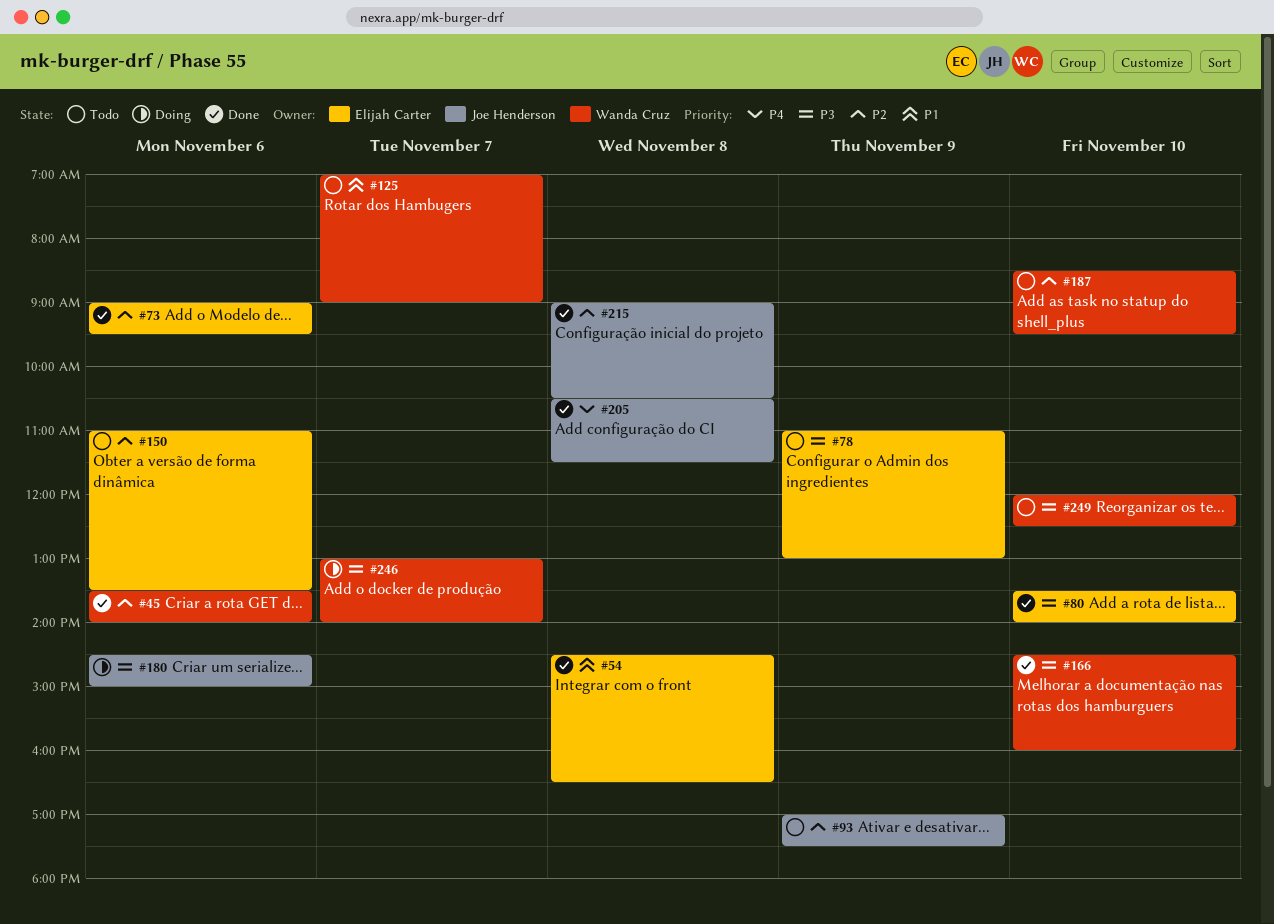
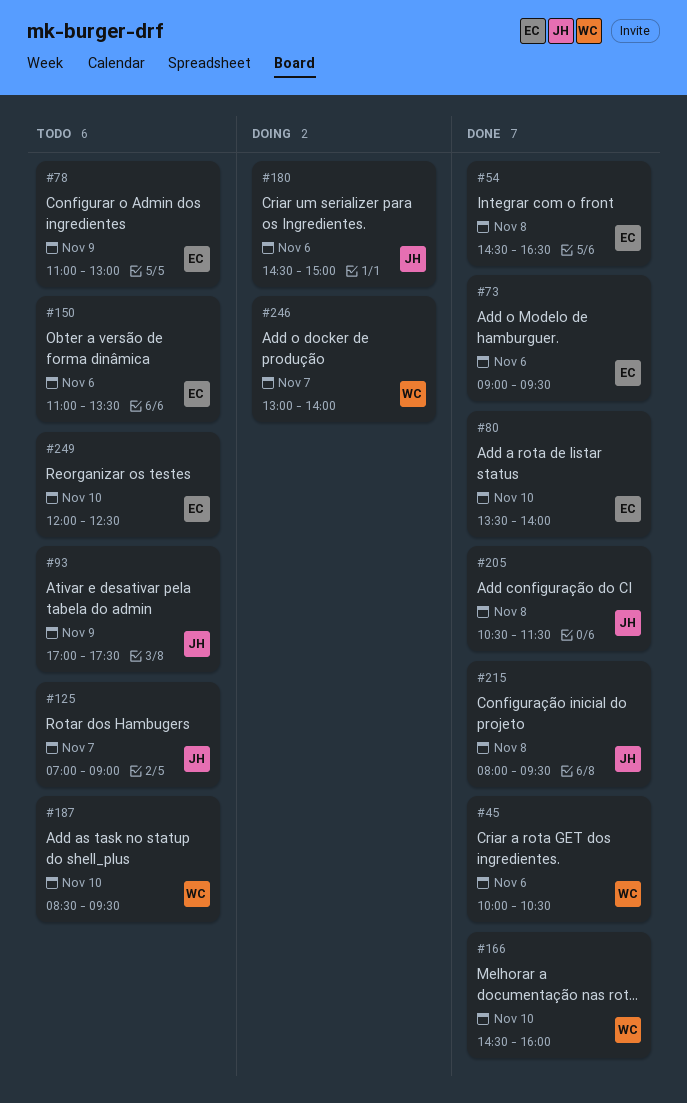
#45, begins: 13:30 -> 10:00
#45, ends: 14:00 -> 10:30
#125, owner: Wanda Cruz -> Joe Henderson
#215, begins: 09:00 -> 08:00
#215, ends: 10:30 -> 09:30
#249, owner: Wanda Cruz -> Elijah Carter

